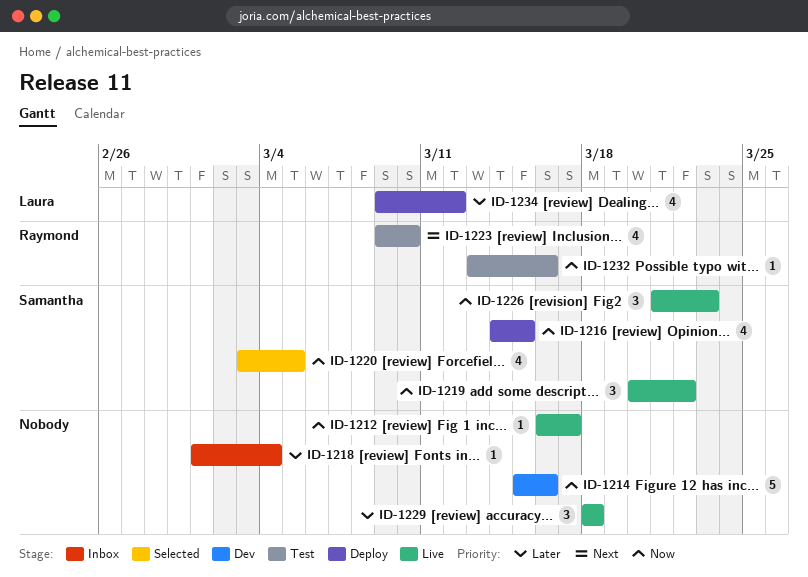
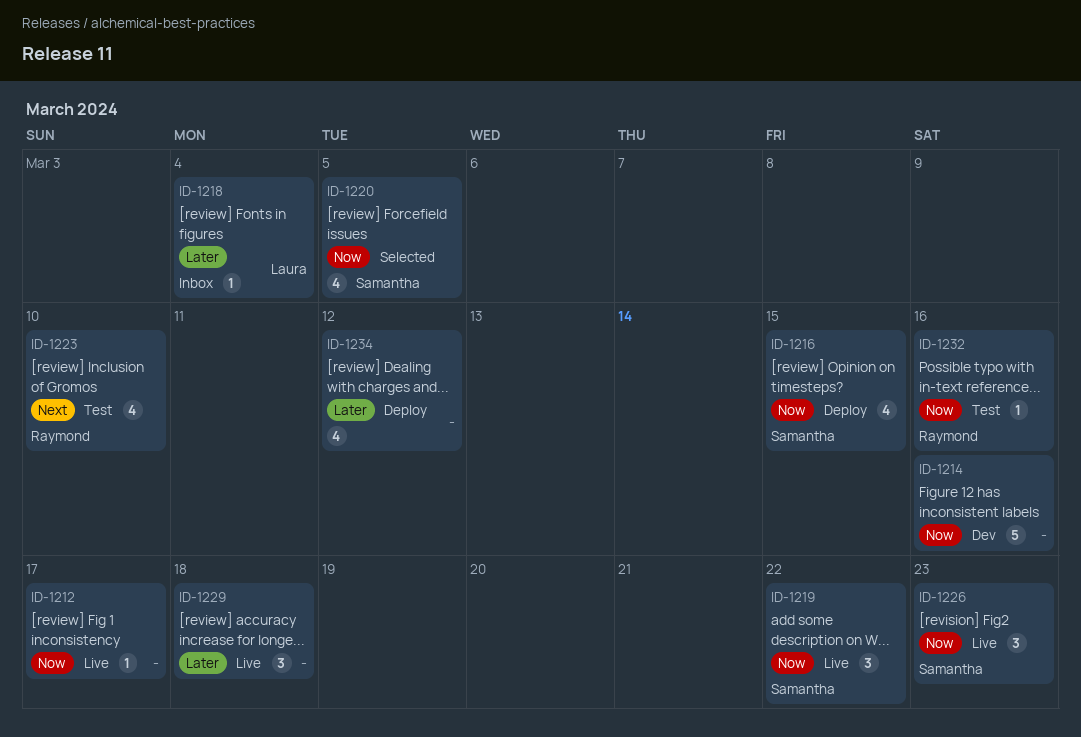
ID-1218, owner: none -> Laura
ID-1234, owner: Laura -> none

